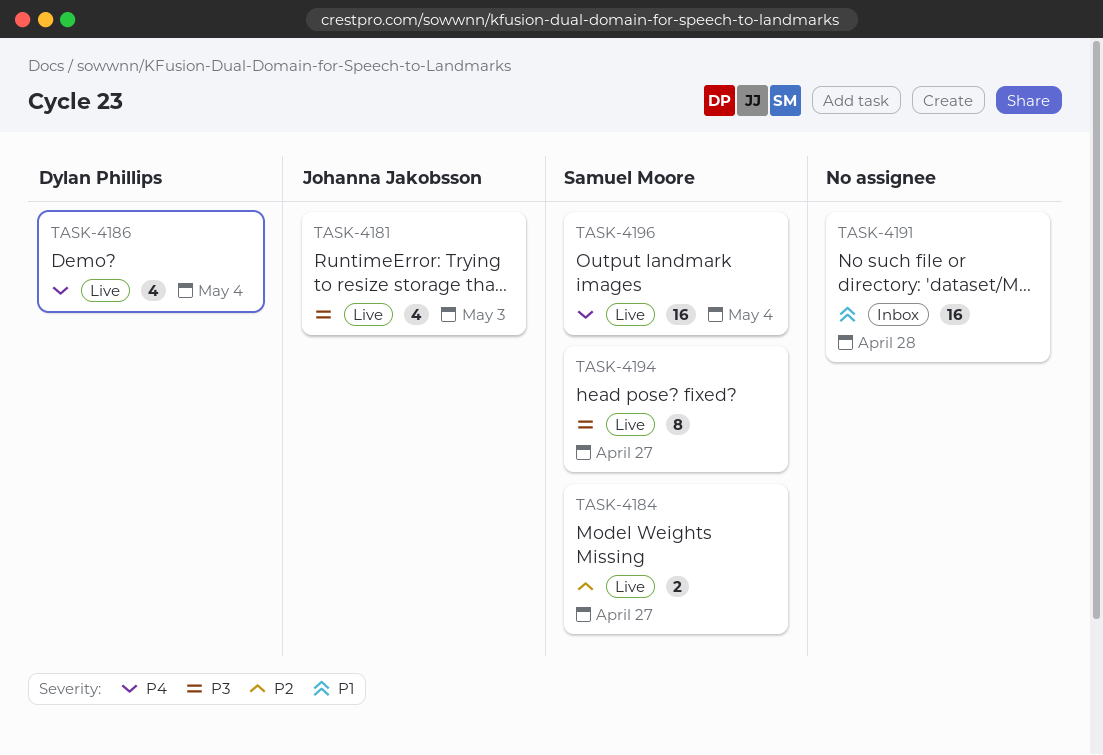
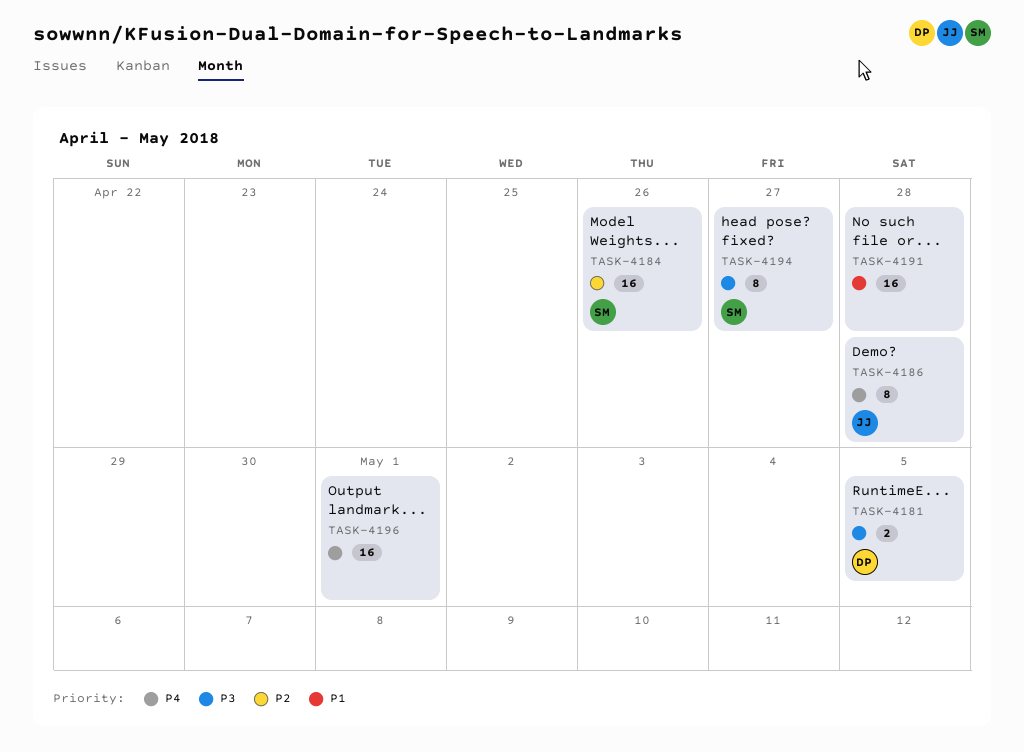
TASK-4181, owner: Johanna Jakobsson -> Dylan Phillips
TASK-4181, estimate: 4 -> 2
TASK-4181, due: May 3 -> May 5
TASK-4184, estimate: 2 -> 16
TASK-4184, due: Apr 27 -> Apr 26
TASK-4186, owner: Dylan Phillips -> Johanna Jakobsson
TASK-4186, estimate: 4 -> 8
TASK-4186, due: May 4 -> Apr 28
TASK-4196, owner: Samuel Moore -> none
TASK-4196, due: May 4 -> May 1

